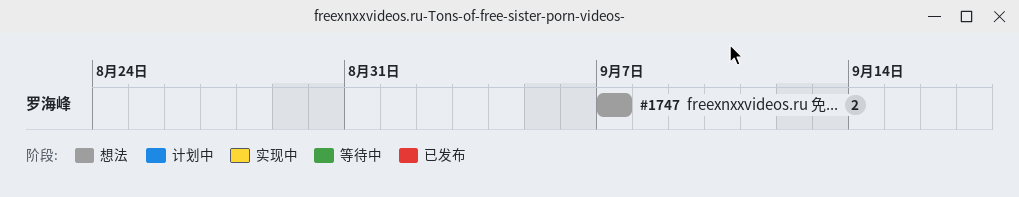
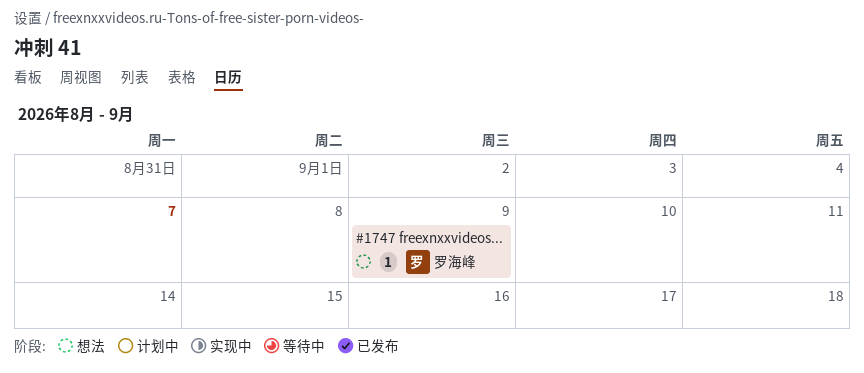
#1747, estimate: 2 -> 1
#1747, due: Sep 7 -> Sep 9

